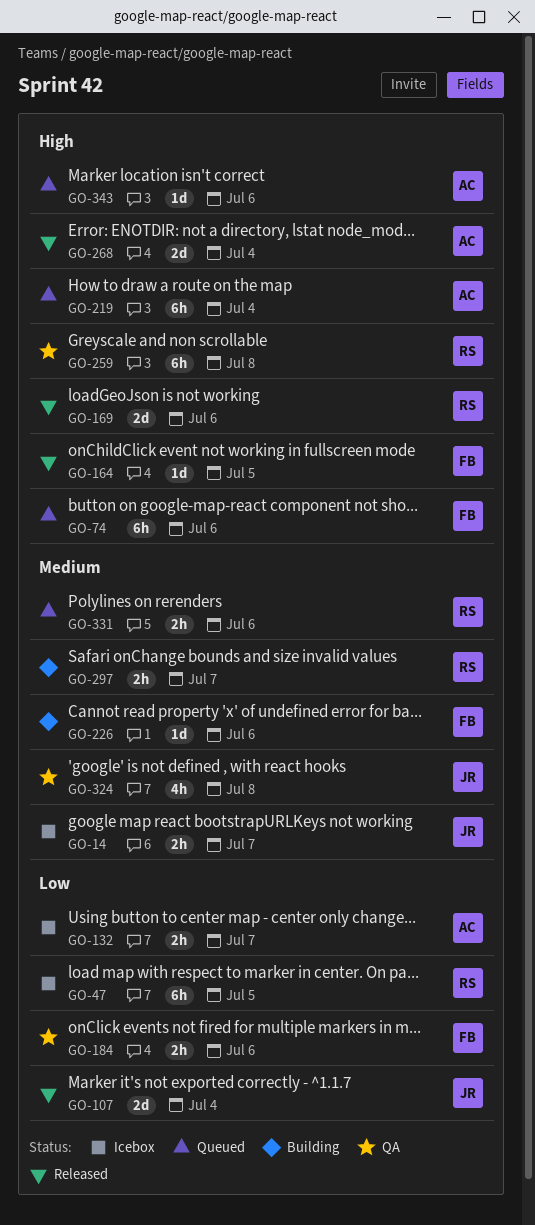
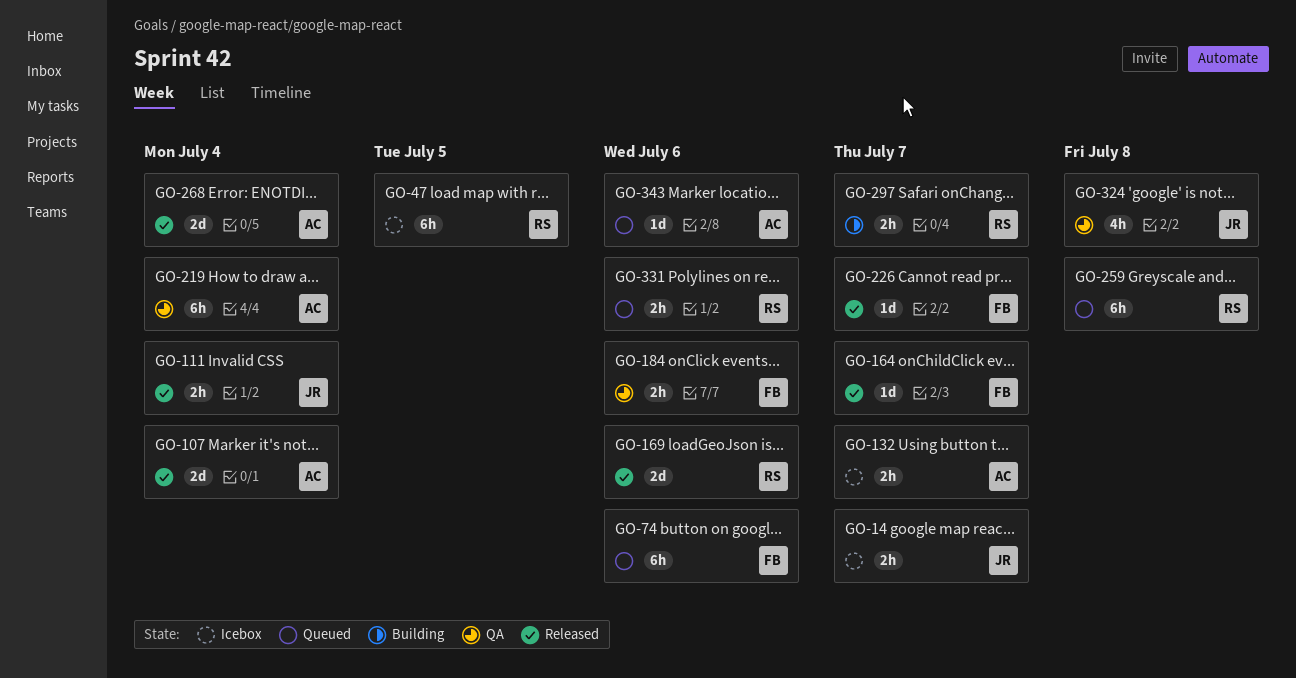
GO-107, owner: JR -> AC
GO-111: none -> present
GO-164, due: Jul 5 -> Jul 7
GO-219, status: Queued -> QA
GO-226, status: Building -> Released
GO-226, due: Jul 6 -> Jul 7
GO-259, status: QA -> Queued

